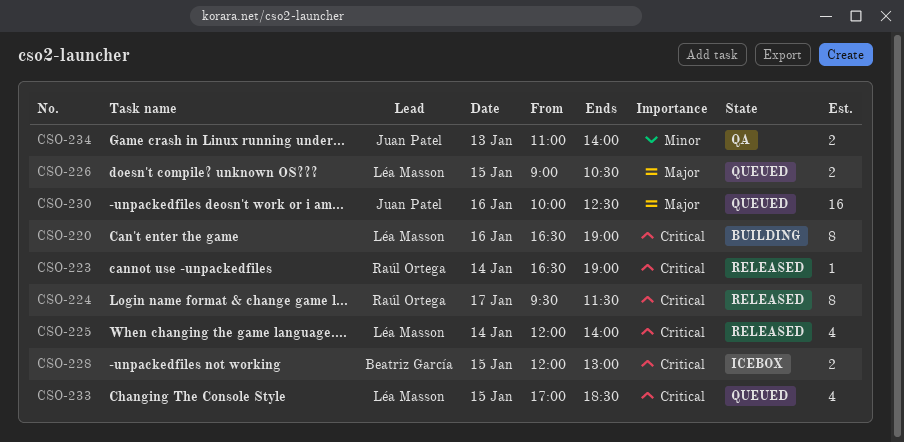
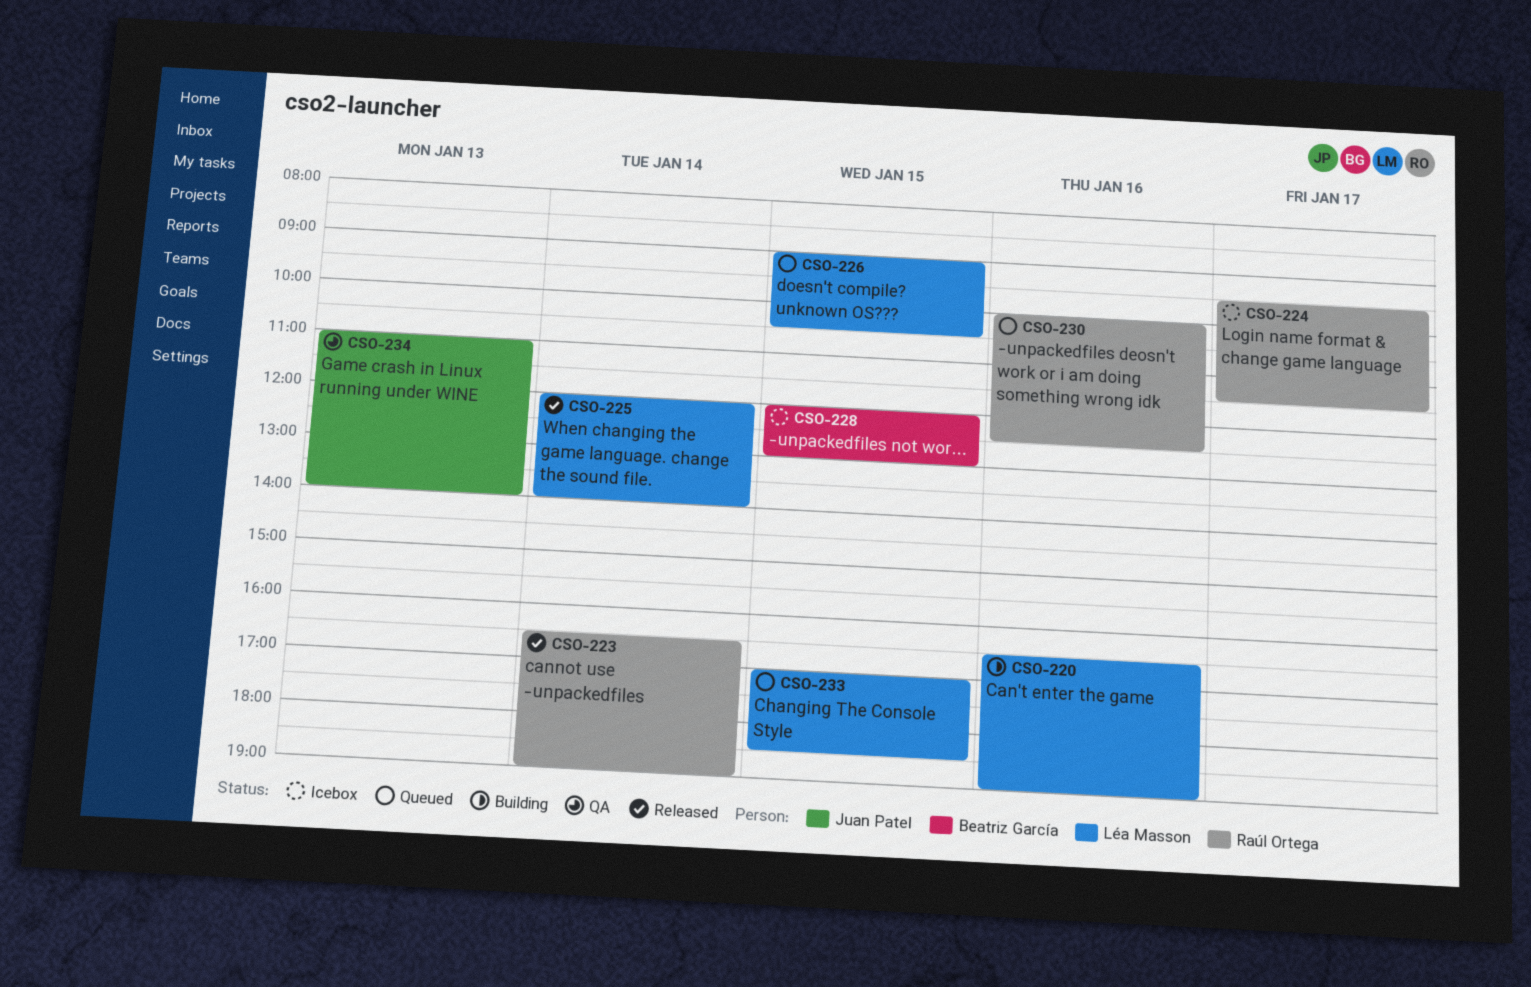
CSO-224, status: Released -> Icebox
CSO-230, owner: Juan Patel -> Raúl Ortega

